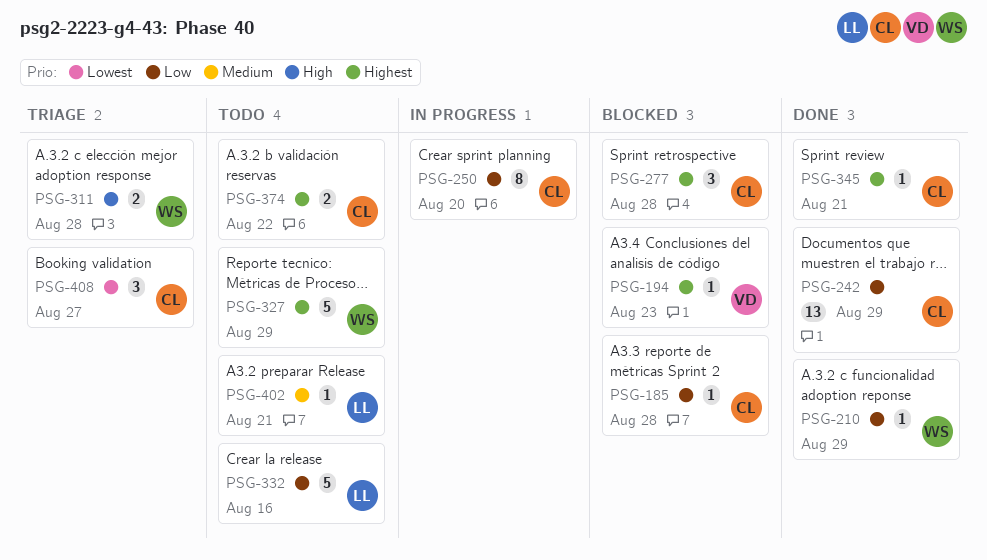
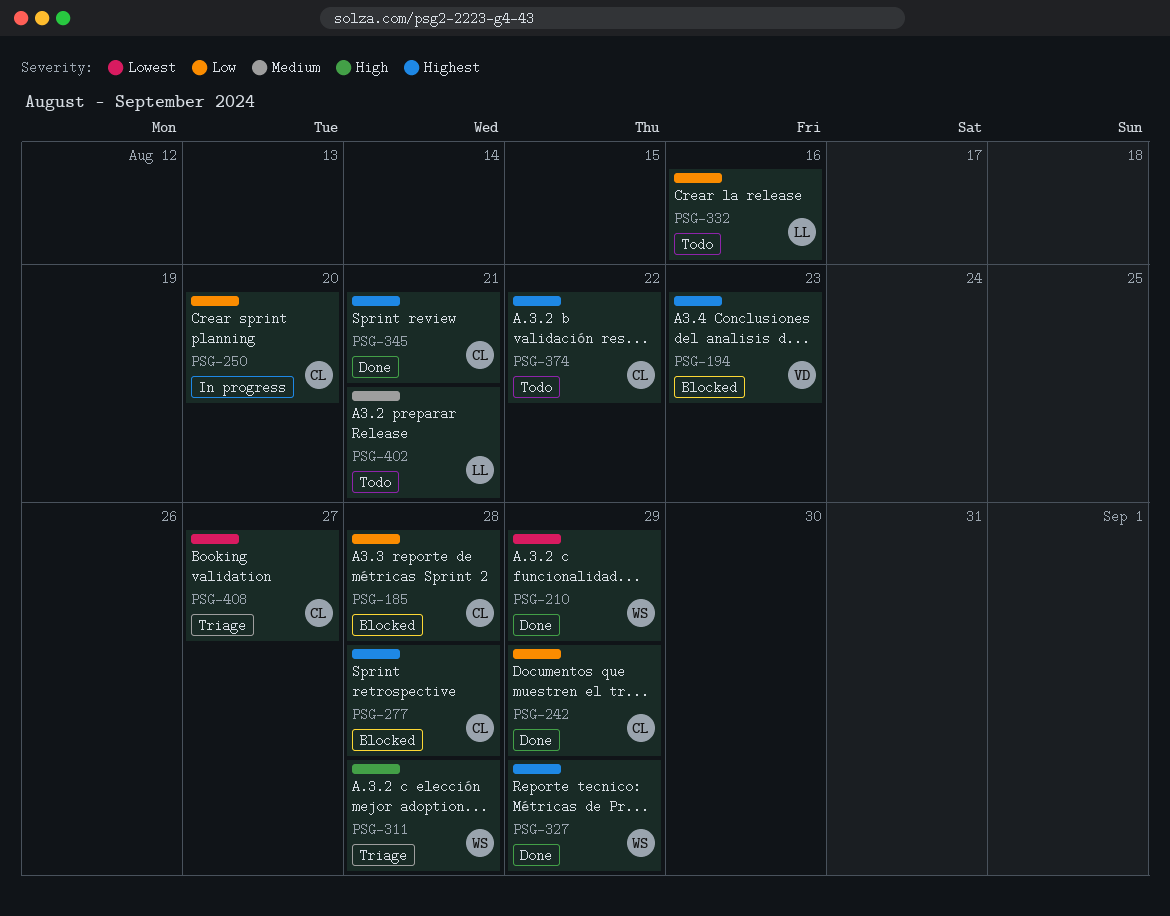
PSG-210, priority: Low -> Lowest
PSG-327, status: Todo -> Done

